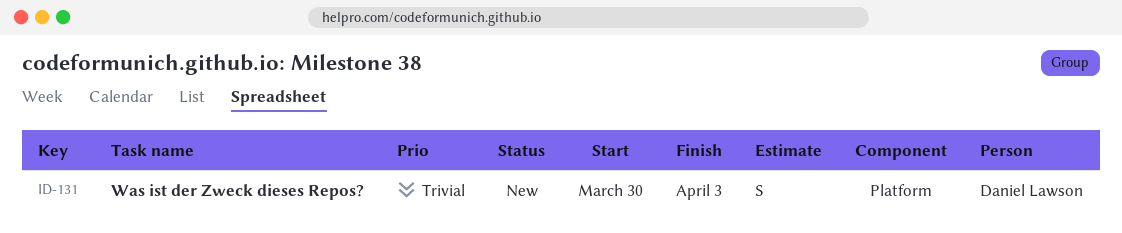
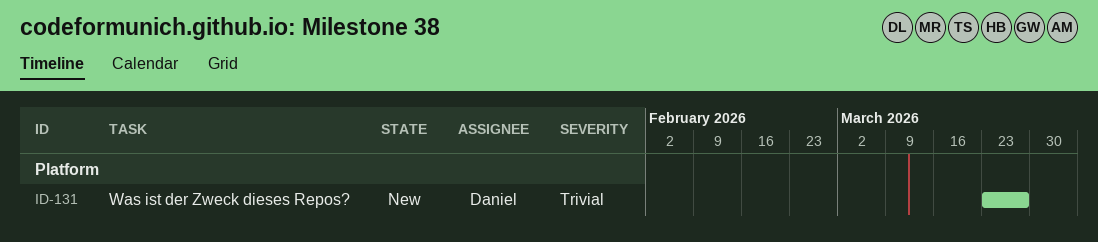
ID-131, start: Mar 30 -> Mar 23
ID-131, due: Apr 3 -> Mar 27

